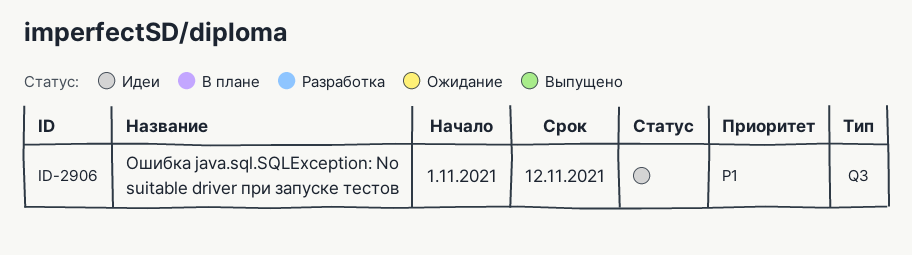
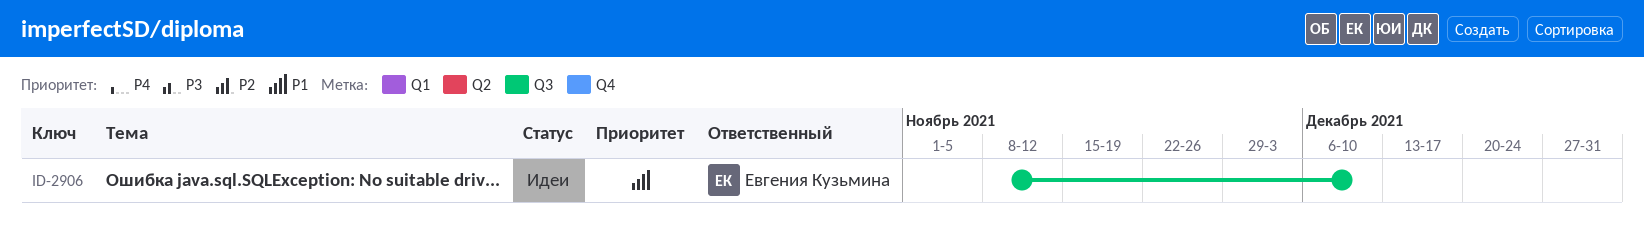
ID-2906, start: Nov 1 -> Nov 8
ID-2906, due: Nov 12 -> Dec 10

